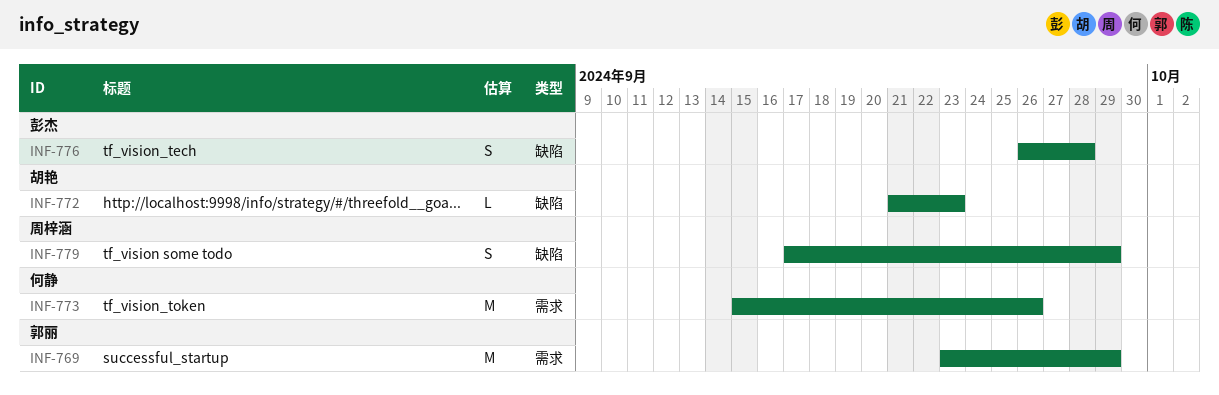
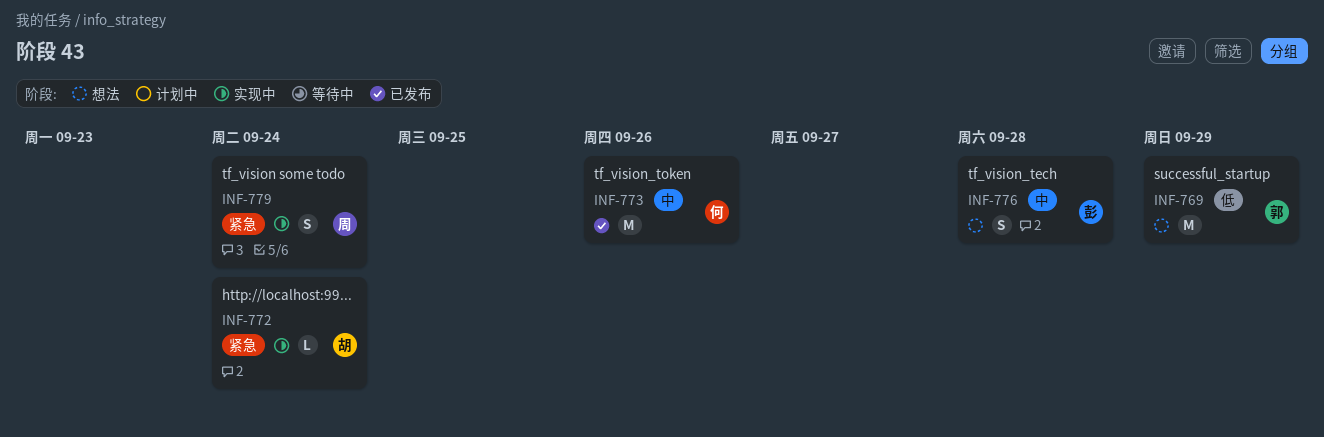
INF-772, due: Sep 23 -> Sep 24
INF-779, due: Sep 29 -> Sep 24

